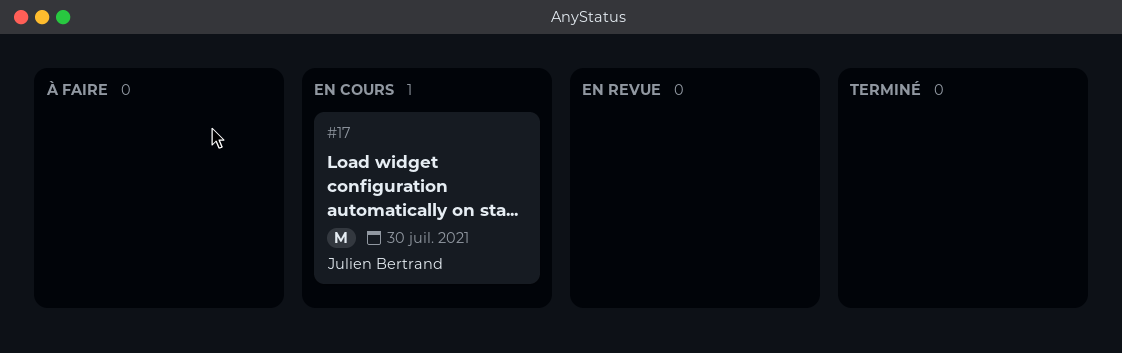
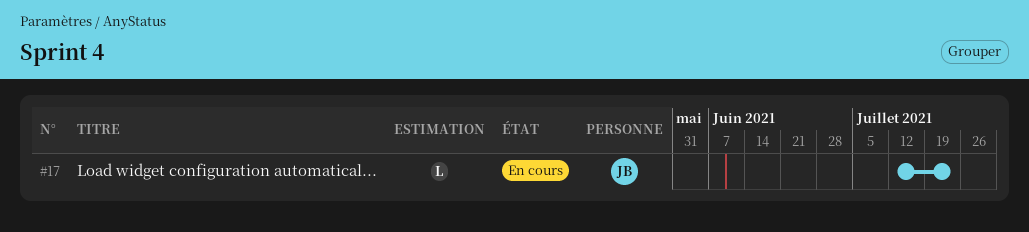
#17, estimate: M -> L
#17, due: Jul 30 -> Jul 23

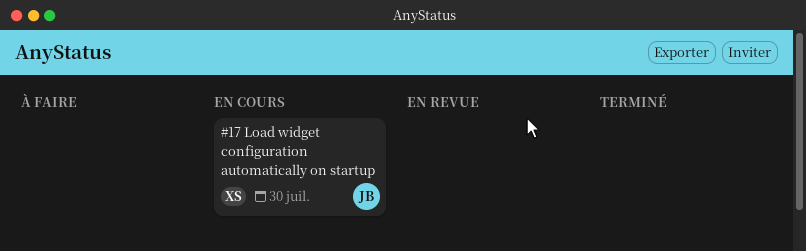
#17, estimate: L -> XS
#17, due: Jul 23 -> Jul 30

